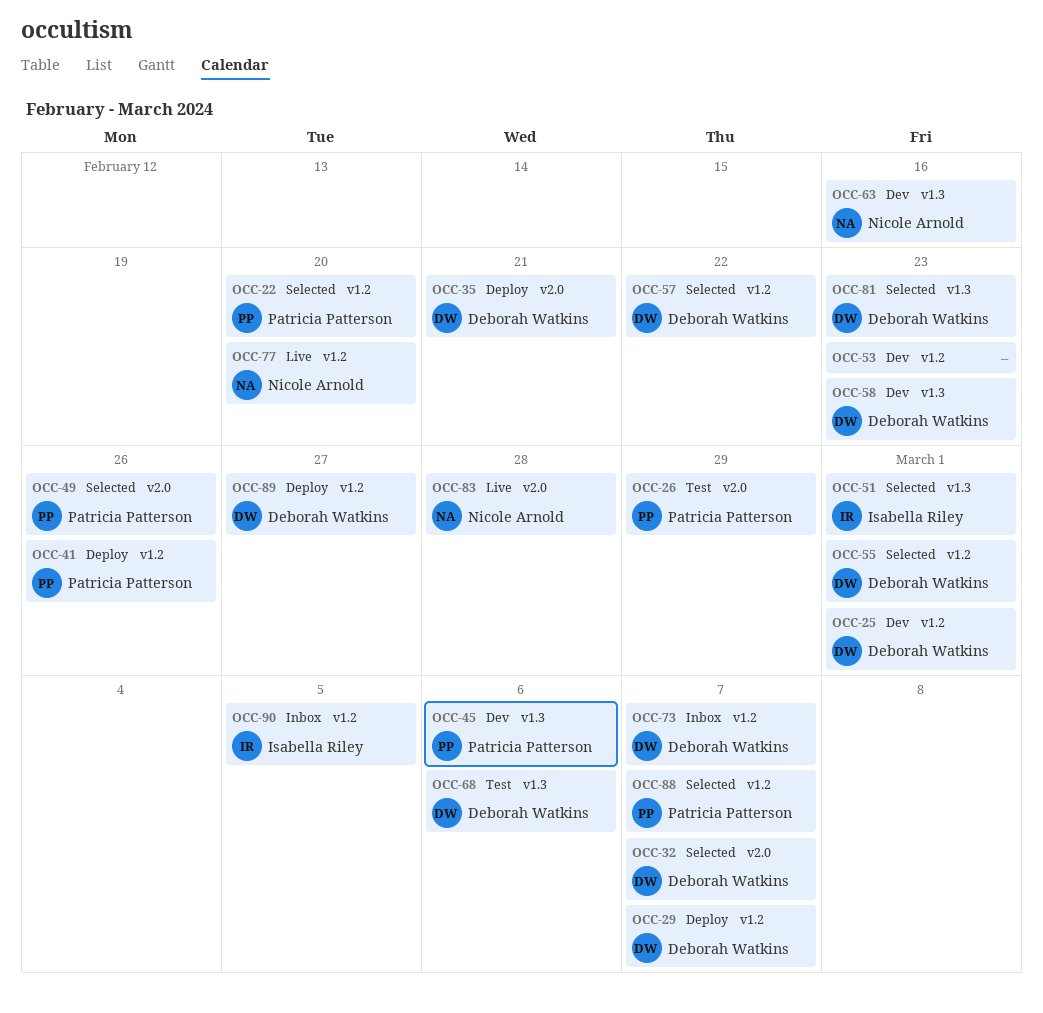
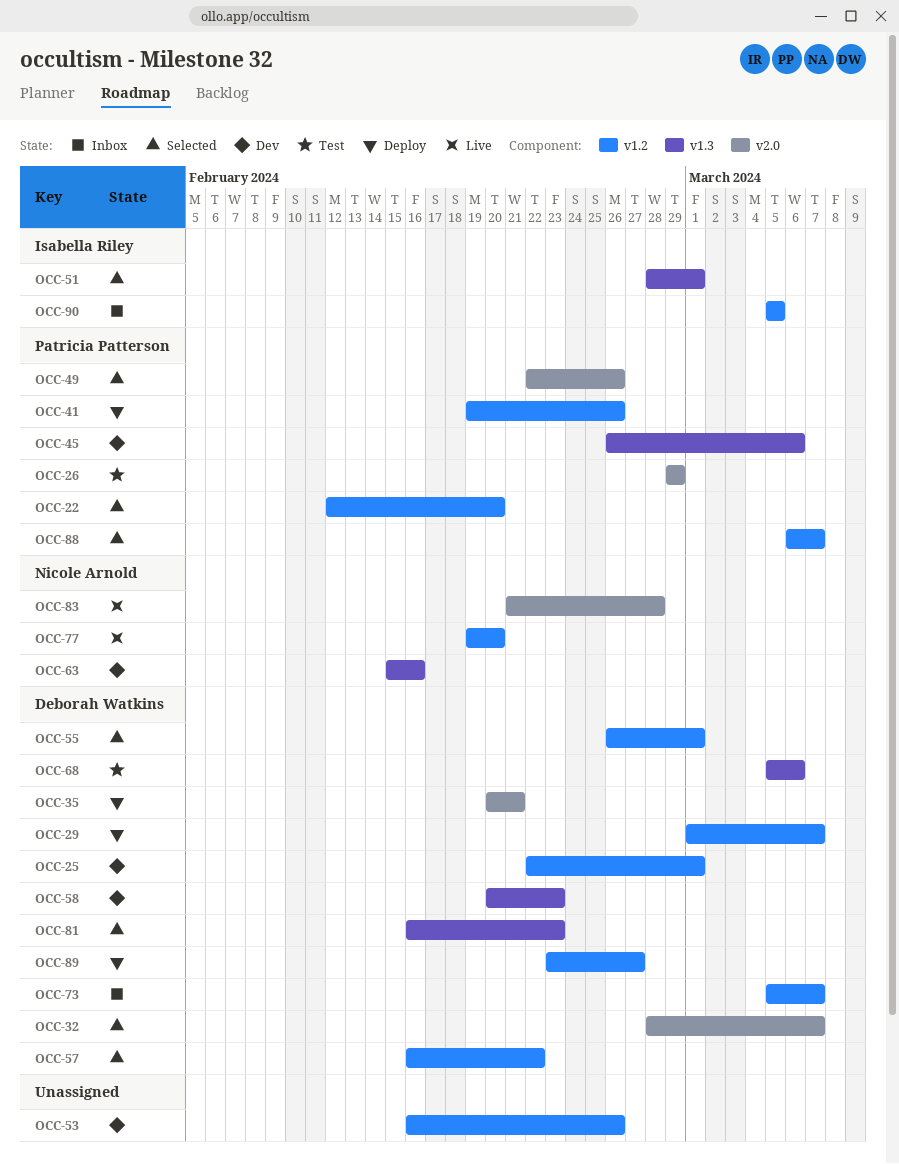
OCC-53, due: Feb 23 -> Feb 26

